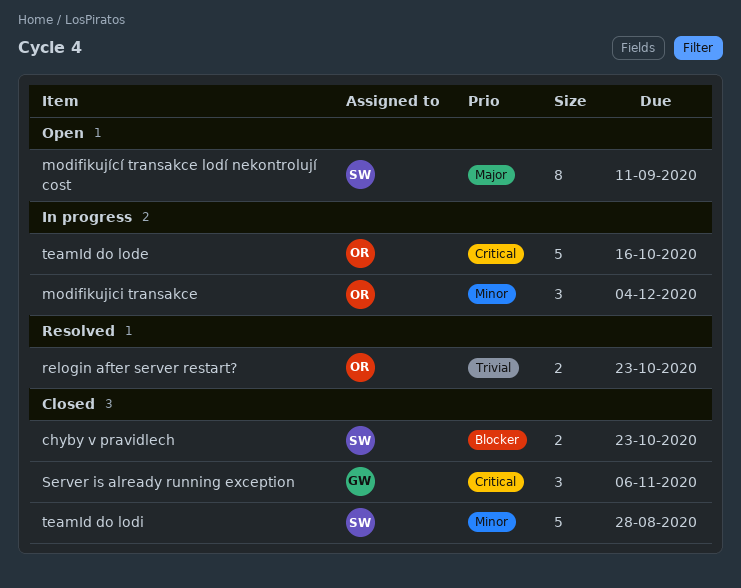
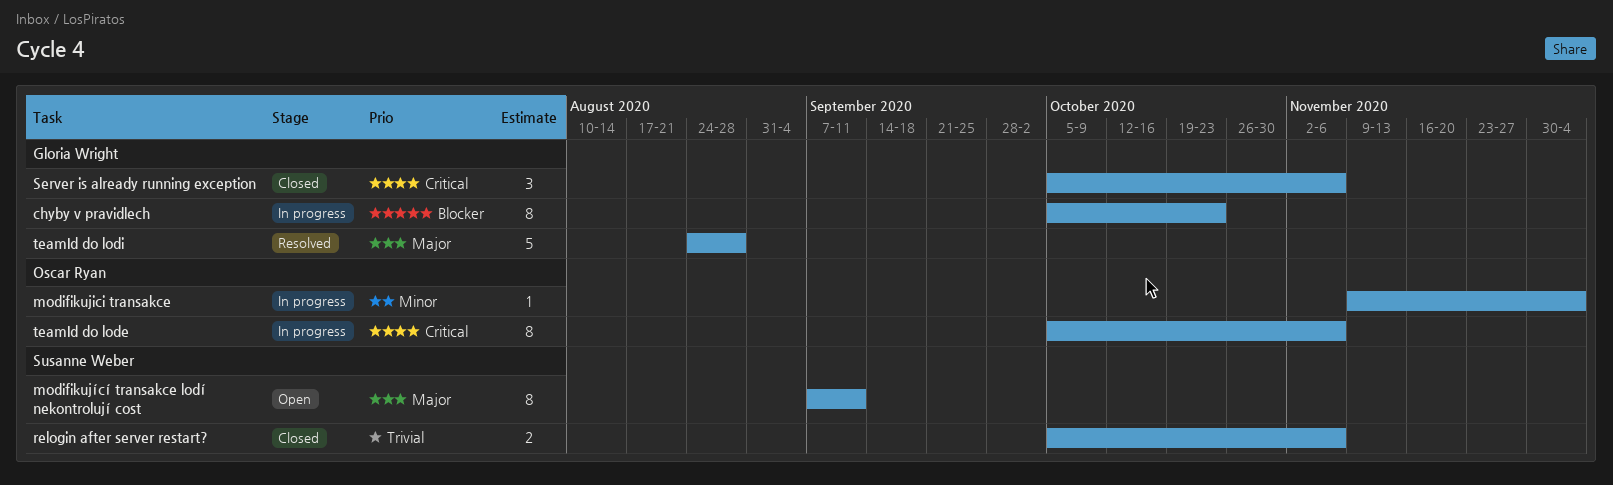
chyby v pravidlech, status: Closed -> In progress
chyby v pravidlech, owner: Susanne Weber -> Gloria Wright
chyby v pravidlech, estimate: 2 -> 8
modifikujici transakce, estimate: 3 -> 1
relogin after server restart?, status: Resolved -> Closed
relogin after server restart?, owner: Oscar Ryan -> Susanne Weber
relogin after server restart?, due: Oct 23 -> Nov 6
teamId do lode, estimate: 5 -> 8
teamId do lode, due: Oct 16 -> Nov 6
teamId do lodi, status: Closed -> Resolved
teamId do lodi, owner: Susanne Weber -> Gloria Wright
teamId do lodi, priority: Minor -> Major

